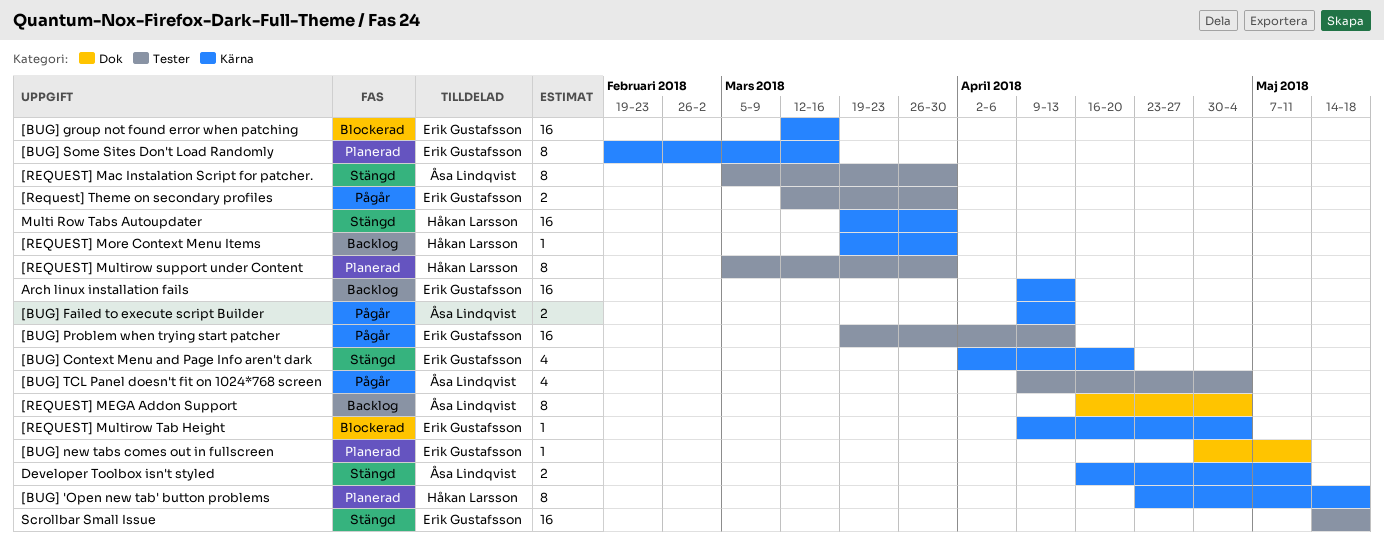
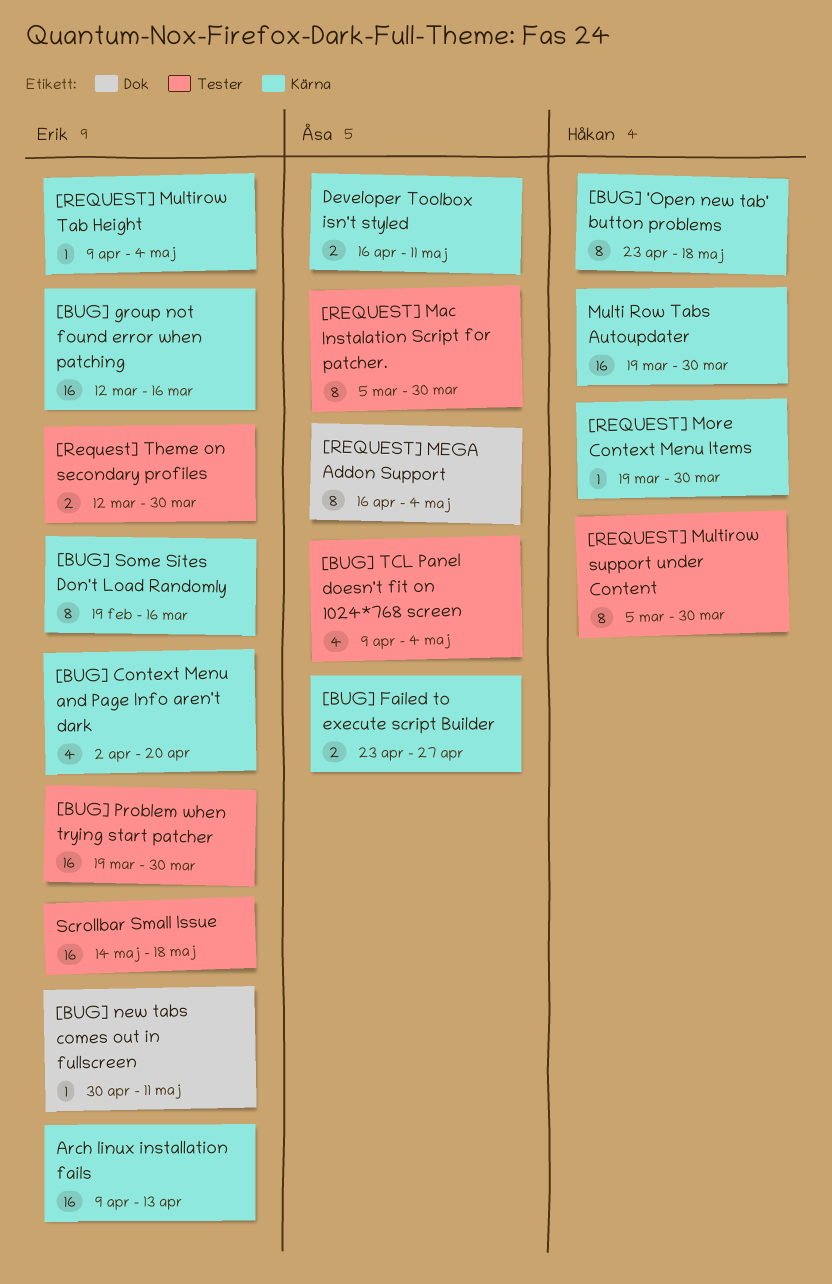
[BUG] Failed to execute script Builder, start: Apr 9 -> Apr 23
[BUG] Failed to execute script Builder, due: Apr 13 -> Apr 27
[BUG] Problem when trying start patcher, due: Apr 13 -> Mar 30

